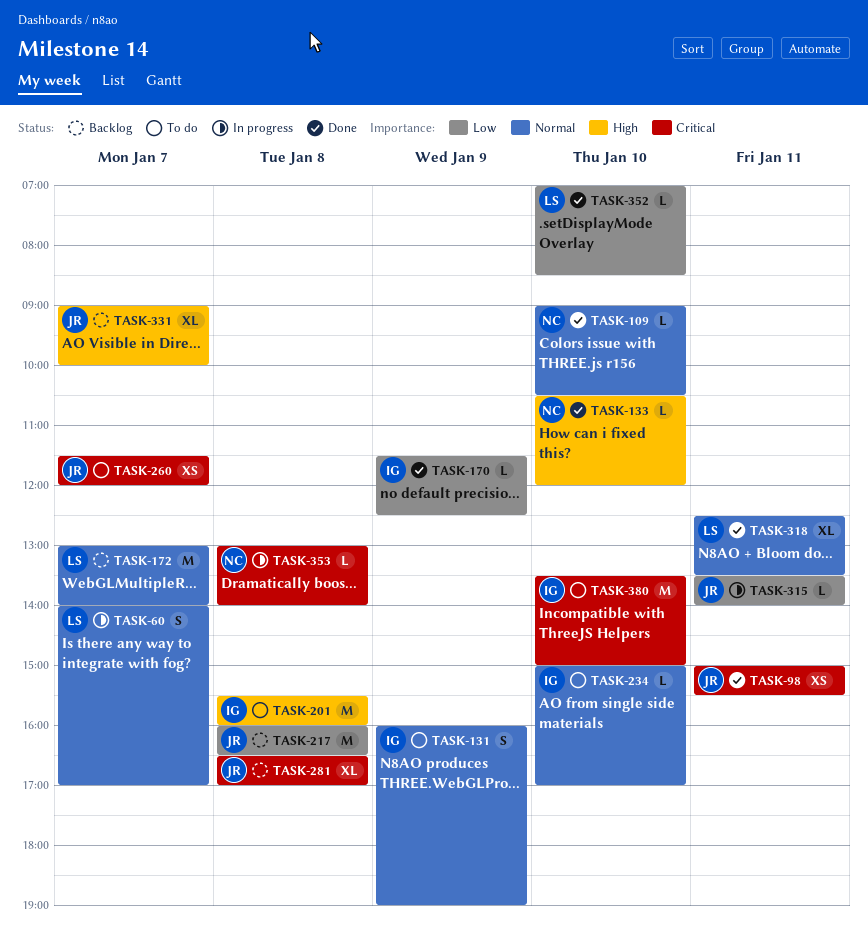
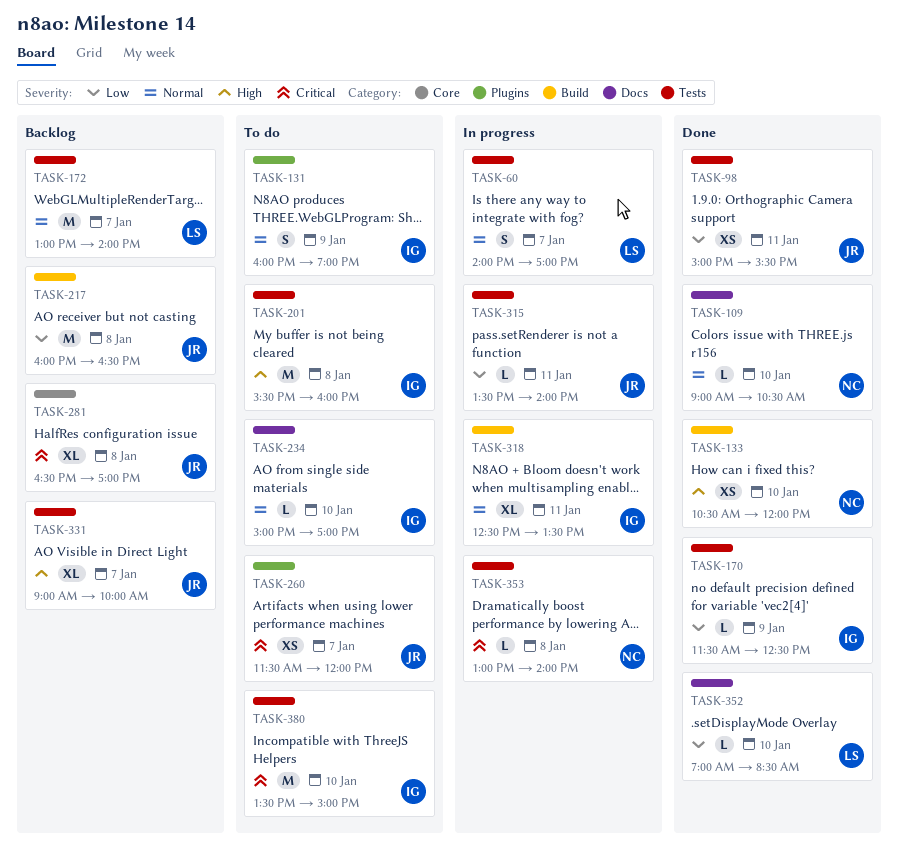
TASK-98, priority: Critical -> Low
TASK-133, estimate: L -> XS
TASK-318, status: Done -> In progress
TASK-318, owner: LS -> IG

